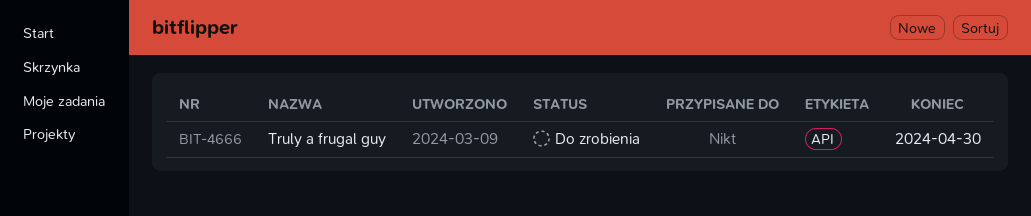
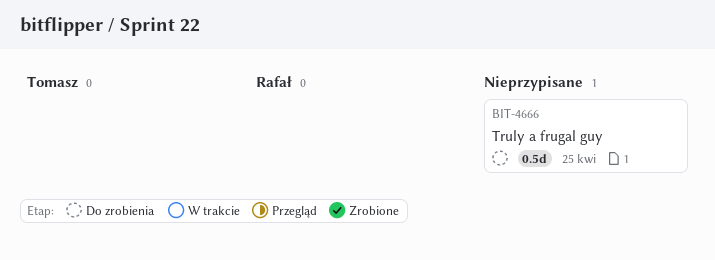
BIT-4666, due: Apr 30 -> Apr 25

